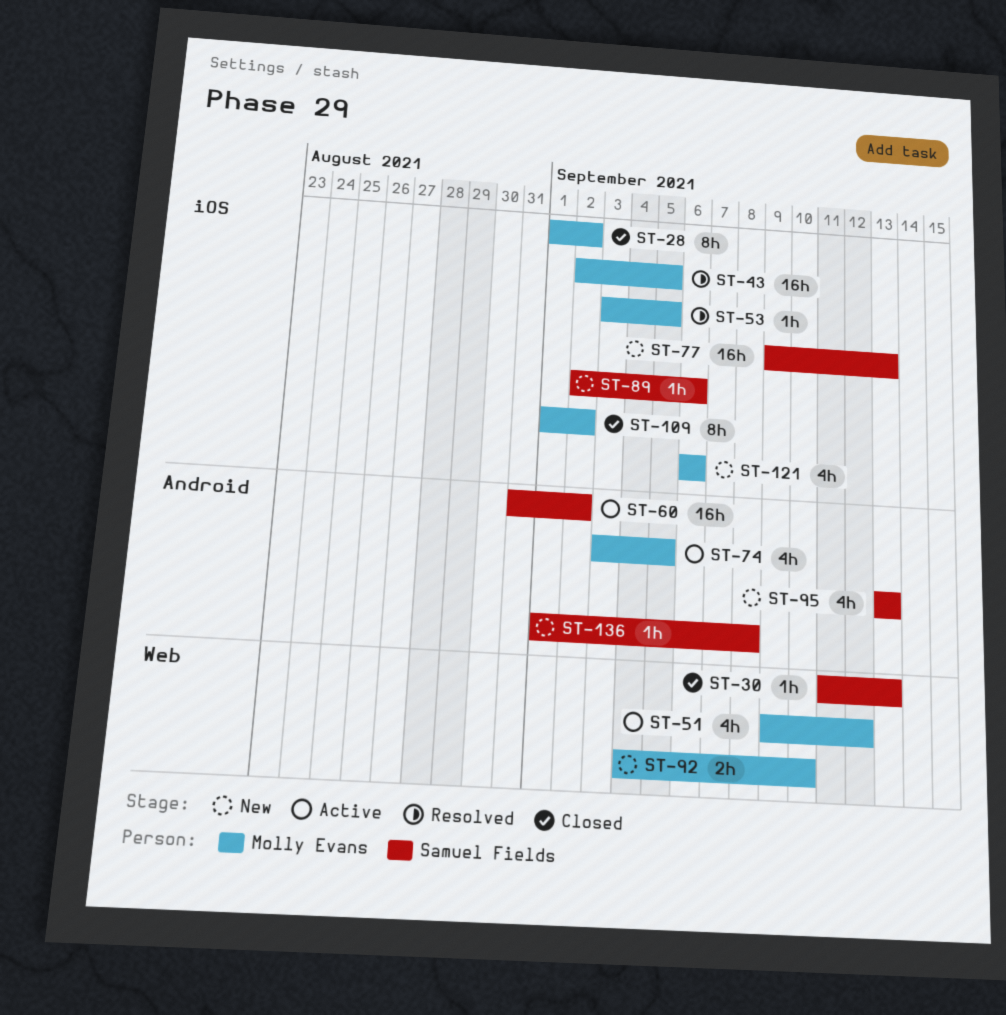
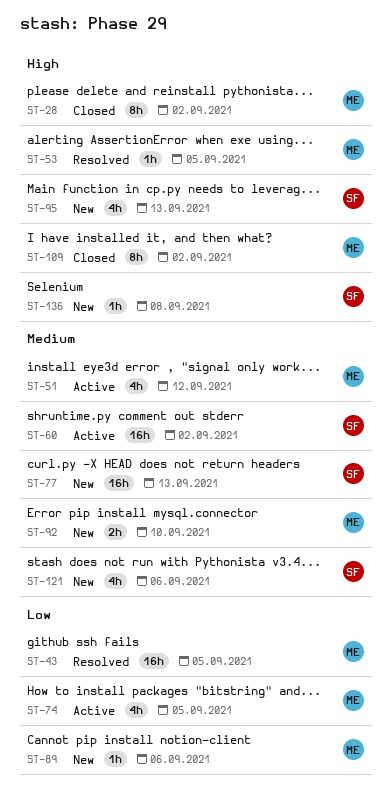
ST-30: present -> none
ST-89, owner: Samuel Fields -> Molly Evans
ST-121, owner: Molly Evans -> Samuel Fields

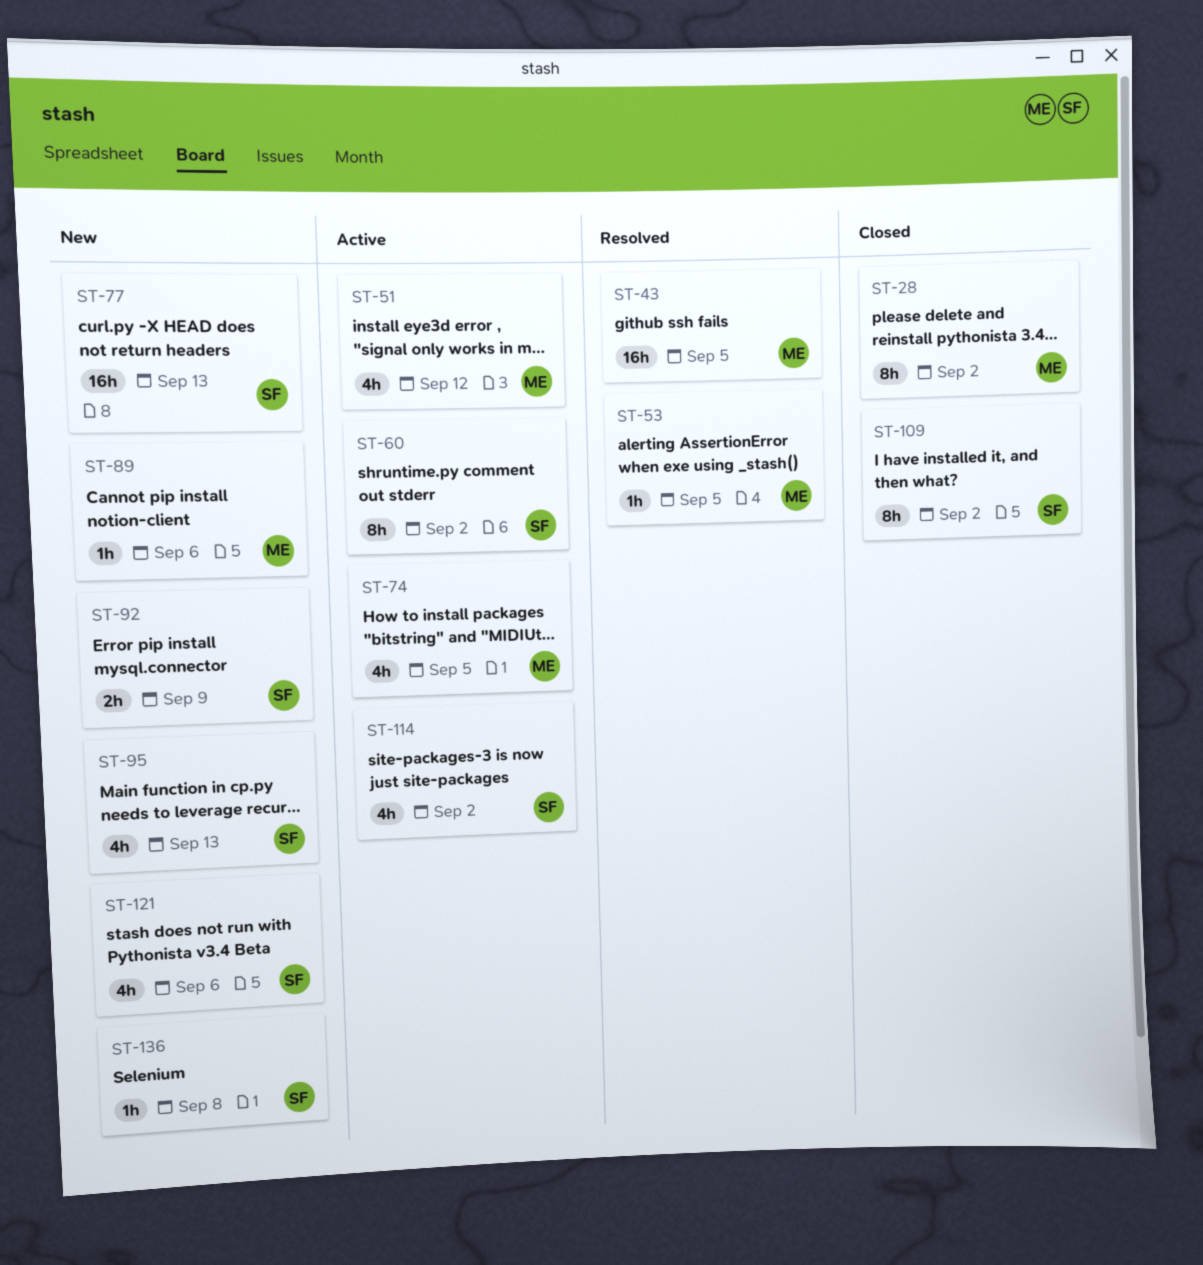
ST-60, estimate: 16h -> 8h
ST-92, owner: ME -> SF
ST-92, due: Sep 10 -> Sep 9
ST-109, owner: ME -> SF
ST-114: none -> present

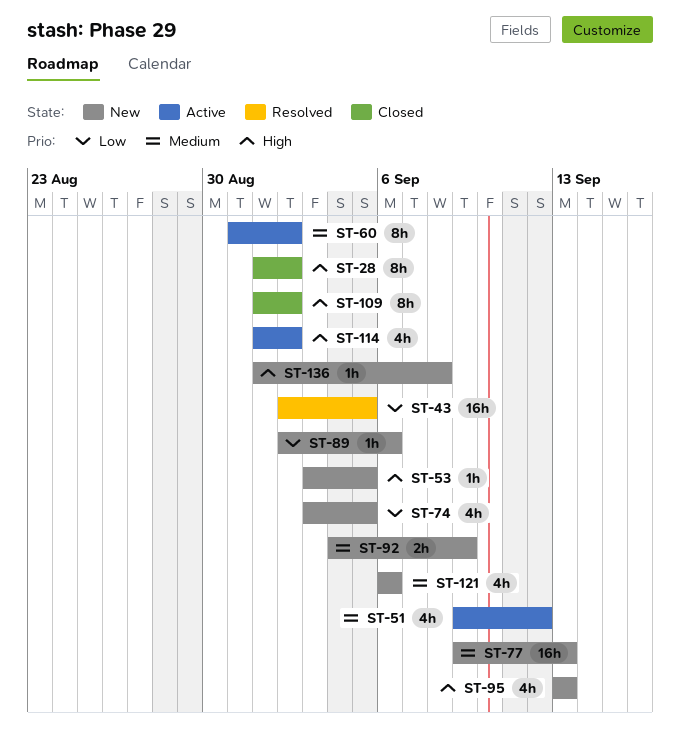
ST-53, status: Resolved -> New
ST-74, status: Active -> New

